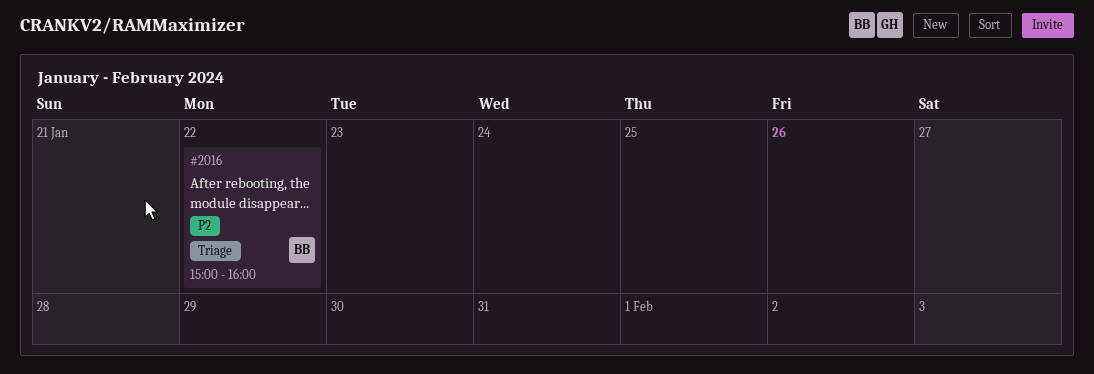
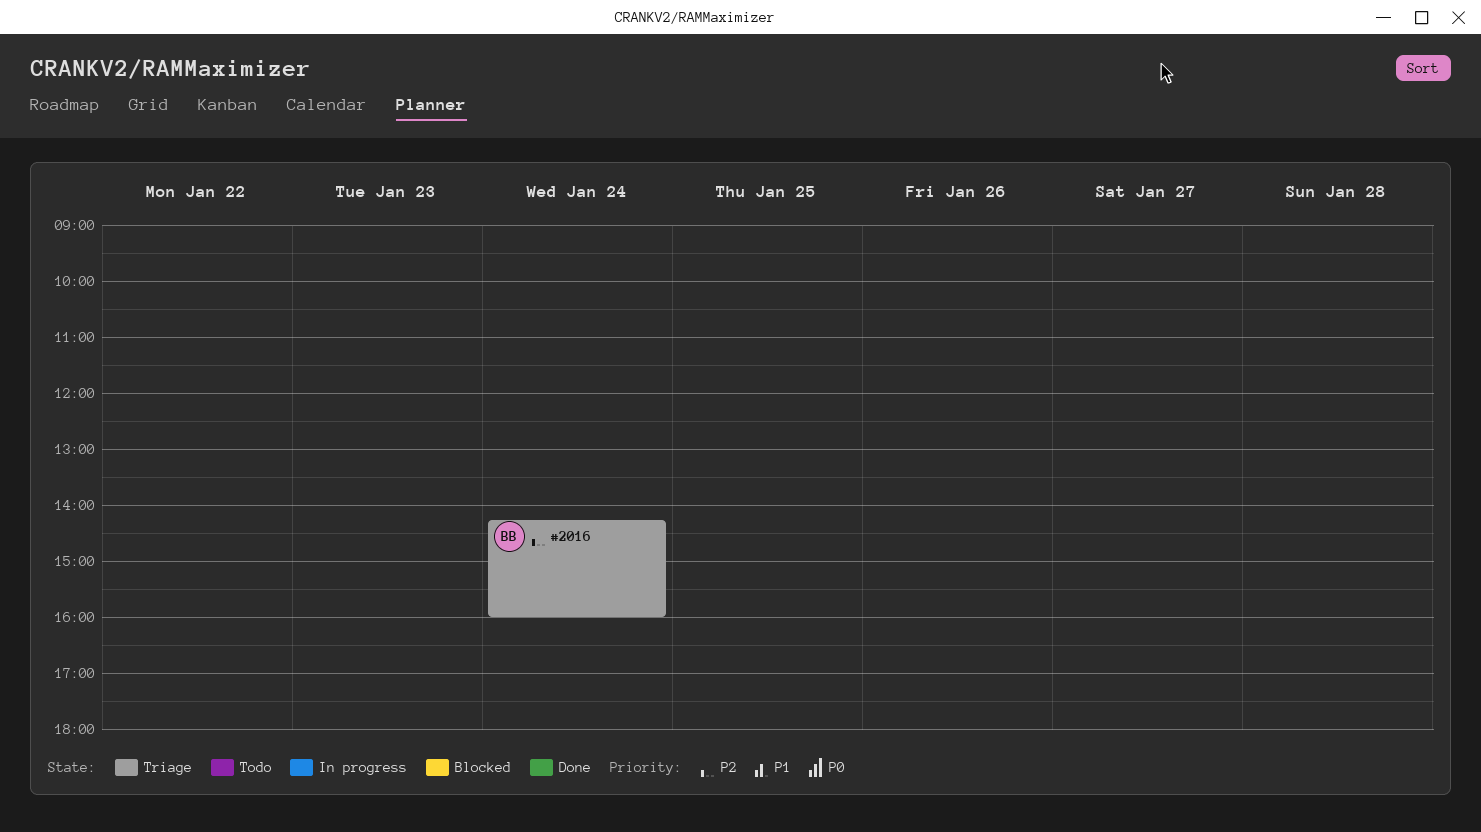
#2016, day: Jan 22 -> Jan 24
#2016, begins: 15:00 -> 14:15

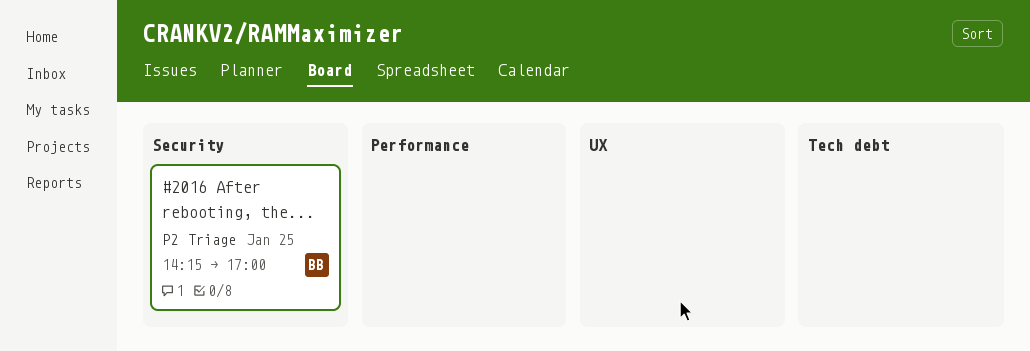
#2016, day: Jan 24 -> Jan 25
#2016, ends: 16:00 -> 17:00

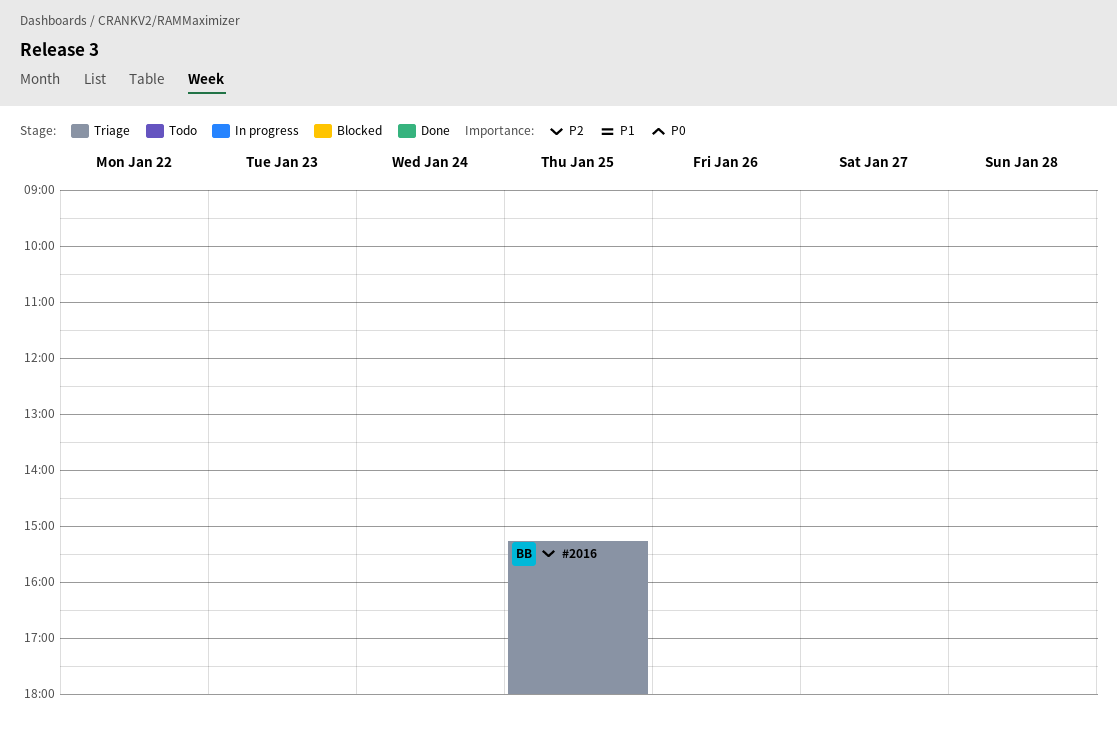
#2016, begins: 14:15 -> 15:15
#2016, ends: 17:00 -> 18:00

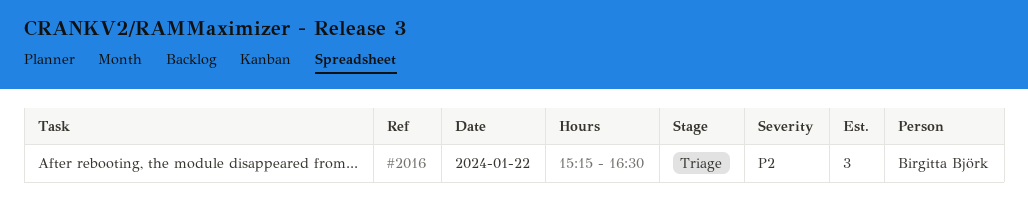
#2016, day: Jan 25 -> Jan 22
#2016, ends: 18:00 -> 16:30

